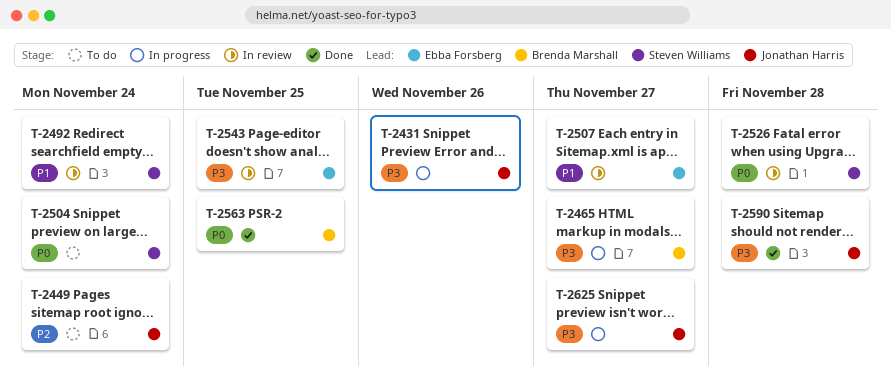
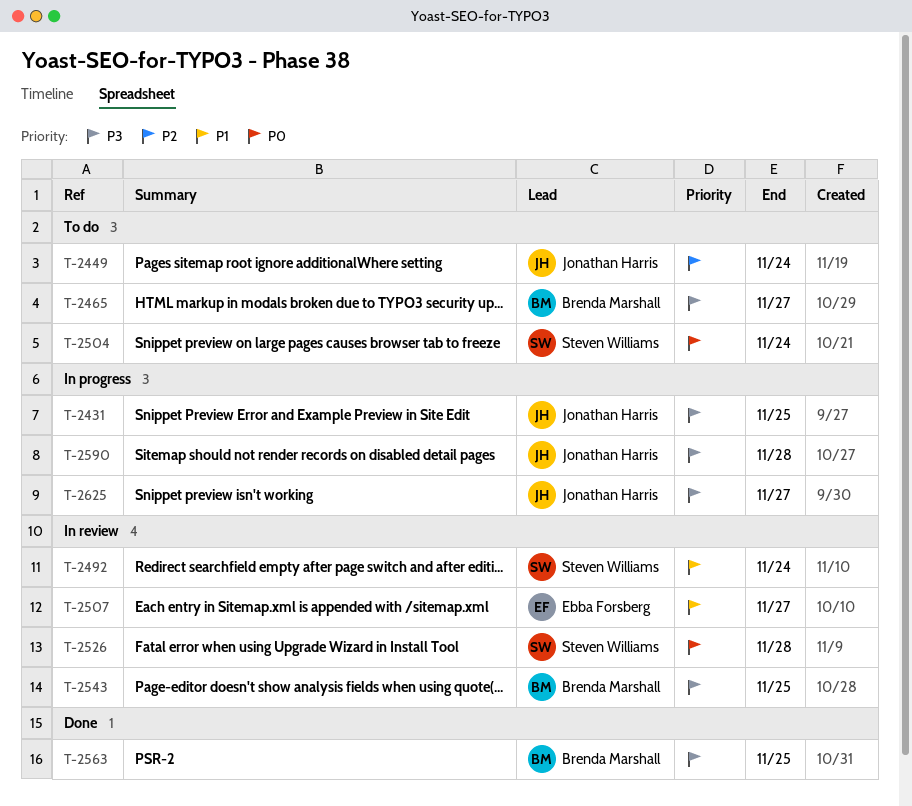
T-2431, due: Nov 26 -> Nov 25
T-2465, status: In progress -> To do
T-2543, owner: Ebba Forsberg -> Brenda Marshall
T-2563, priority: P0 -> P3
T-2590, status: Done -> In progress

